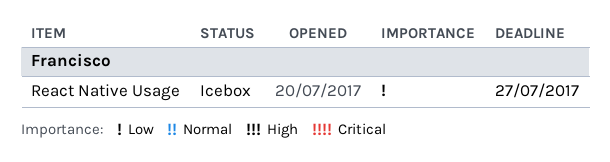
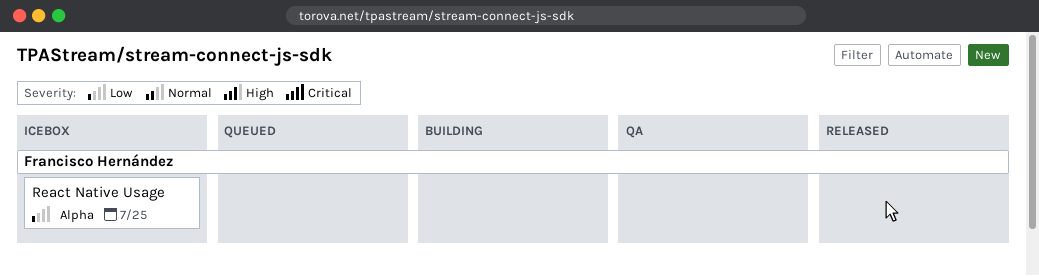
React Native Usage, due: Jul 27 -> Jul 25

